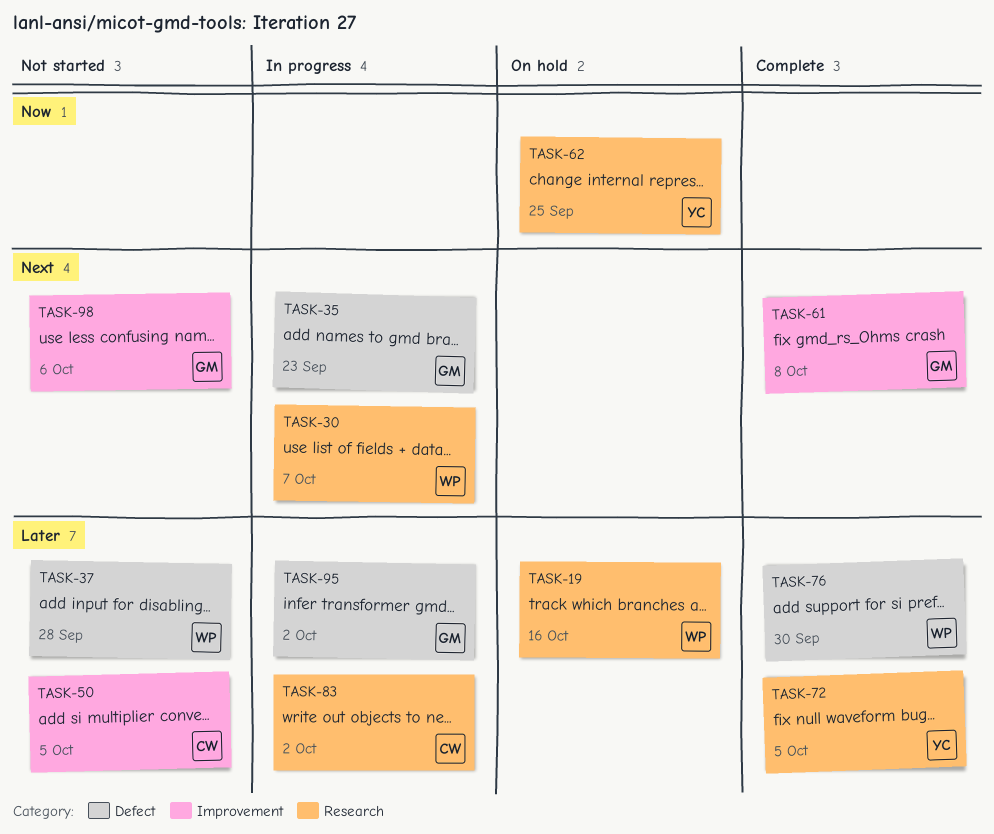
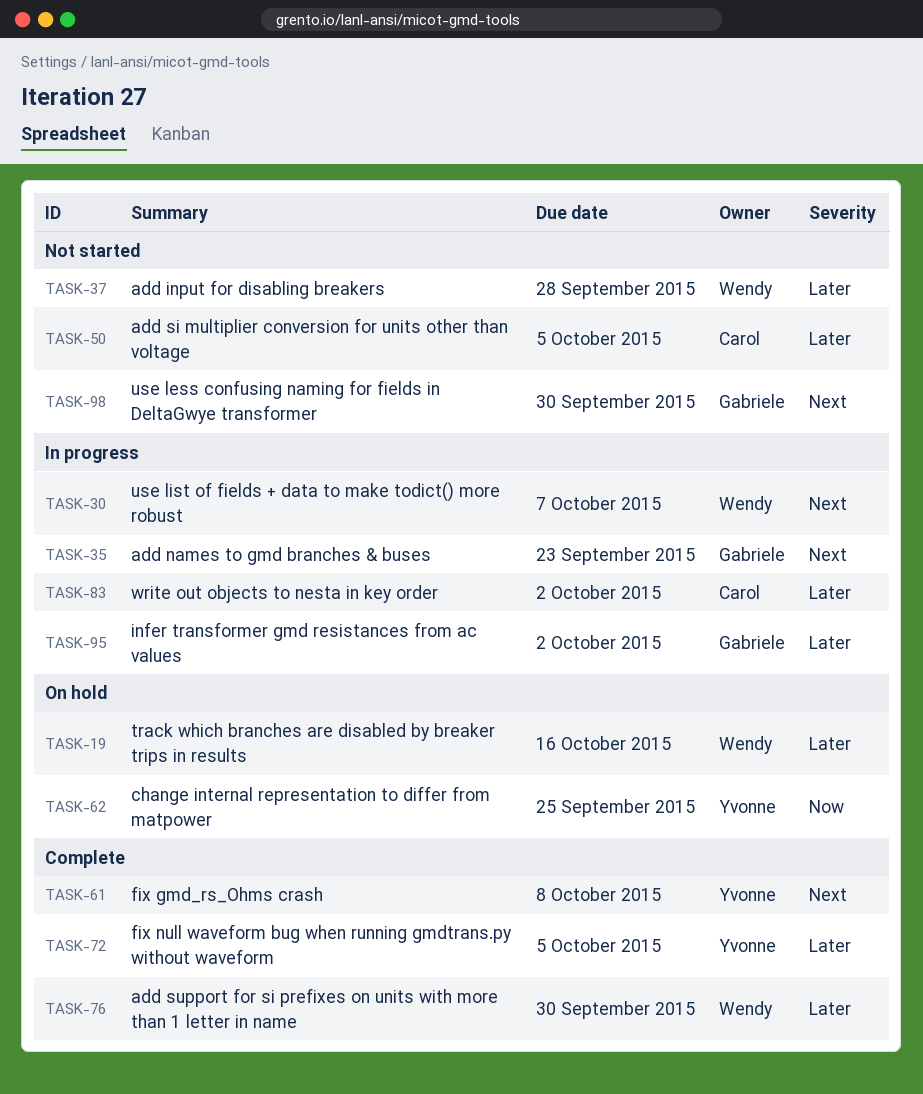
TASK-61, owner: Gabriele -> Yvonne
TASK-98, due: Oct 6 -> Sep 30

